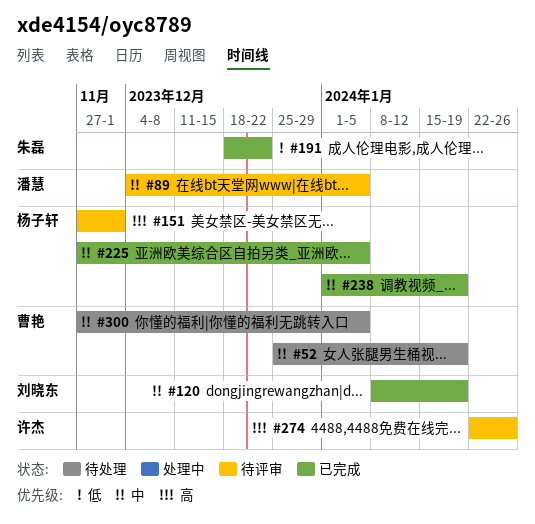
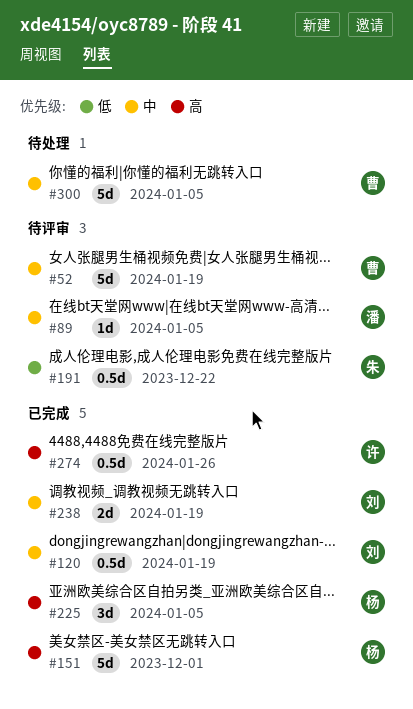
#52, status: 待处理 -> 待评审
#151, status: 待评审 -> 已完成
#191, status: 已完成 -> 待评审
#225, priority: 中 -> 高
#238, owner: 杨子轩 -> 刘晓东
#274, status: 待评审 -> 已完成

